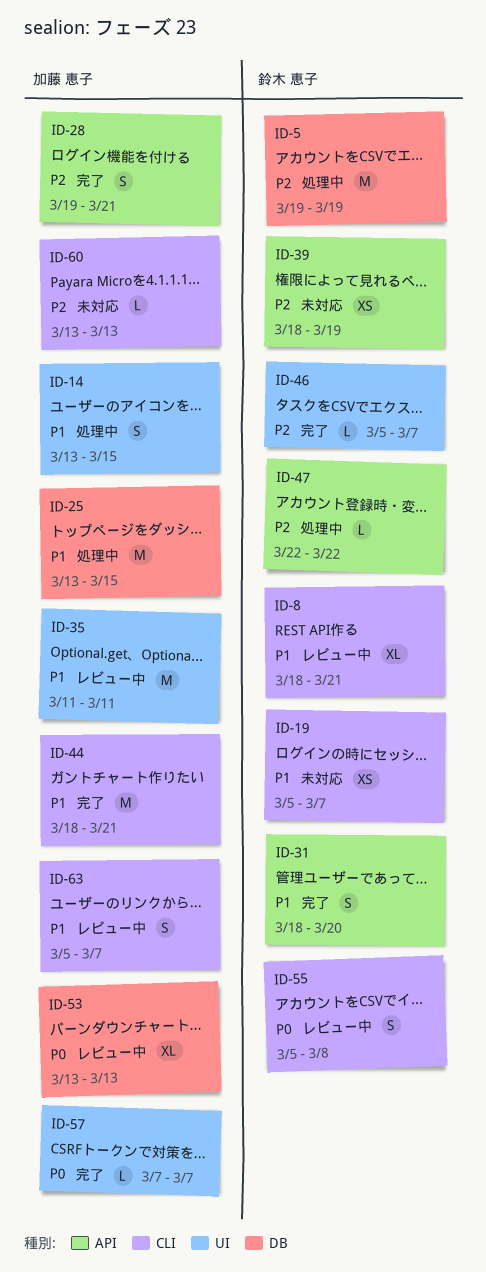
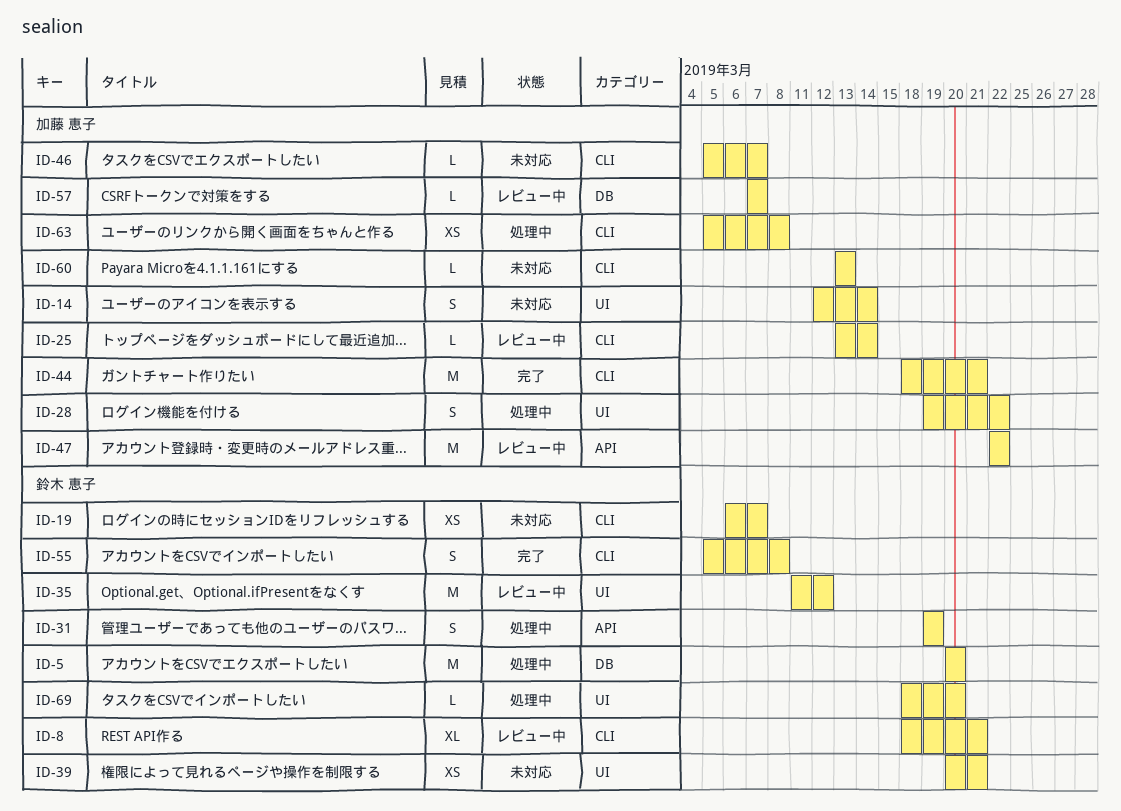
ID-5, start: Mar 19 -> Mar 20
ID-5, due: Mar 19 -> Mar 20
ID-14, status: 処理中 -> 未対応
ID-14, start: Mar 13 -> Mar 12
ID-14, due: Mar 15 -> Mar 14
ID-19, start: Mar 5 -> Mar 6
ID-25, status: 処理中 -> レビュー中
ID-25, label: DB -> CLI
ID-25, estimate: M -> L
ID-25, due: Mar 15 -> Mar 14
ID-28, status: 完了 -> 処理中
ID-28, label: API -> UI
ID-28, due: Mar 21 -> Mar 22
ID-31, status: 完了 -> 処理中
ID-31, start: Mar 18 -> Mar 19
ID-31, due: Mar 20 -> Mar 19
ID-35, owner: 加藤 恵子 -> 鈴木 恵子
ID-35, due: Mar 11 -> Mar 12
ID-39, label: API -> UI
ID-39, start: Mar 18 -> Mar 20
ID-39, due: Mar 19 -> Mar 21
ID-46, status: 完了 -> 未対応
ID-46, owner: 鈴木 恵子 -> 加藤 恵子
ID-46, label: UI -> CLI
ID-47, status: 処理中 -> レビュー中
ID-47, owner: 鈴木 恵子 -> 加藤 恵子
ID-47, estimate: L -> M
ID-53: present -> none
ID-55, status: レビュー中 -> 完了
ID-57, status: 完了 -> レビュー中
ID-57, label: UI -> DB
ID-63, status: レビュー中 -> 処理中
ID-63, estimate: S -> XS
ID-63, due: Mar 7 -> Mar 8
ID-69: none -> present

